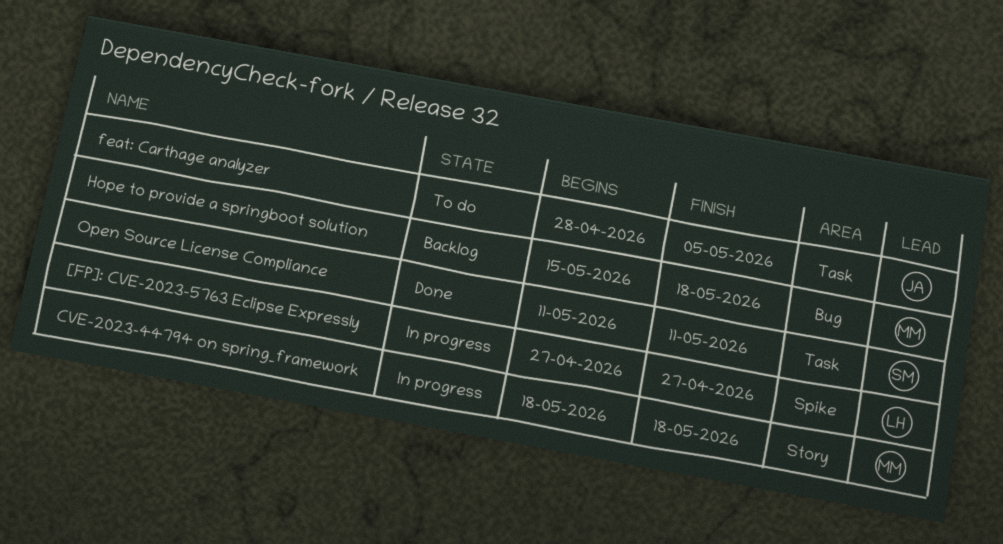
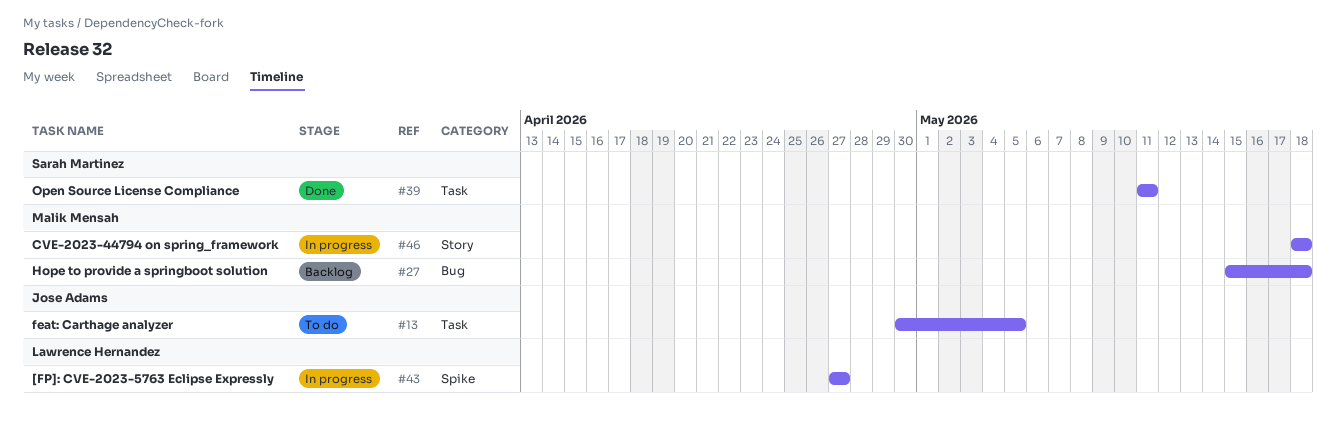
feat: Carthage analyzer, start: Apr 28 -> Apr 30

